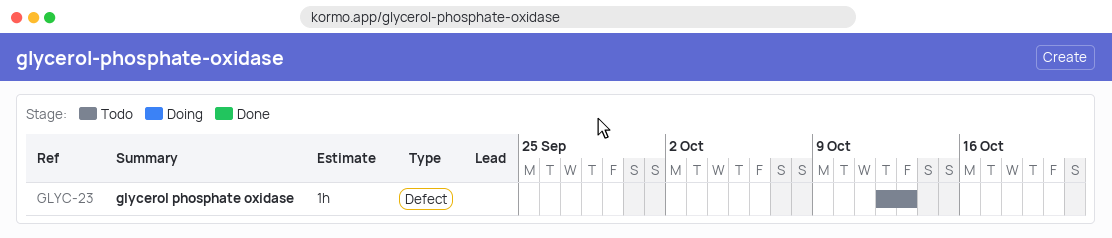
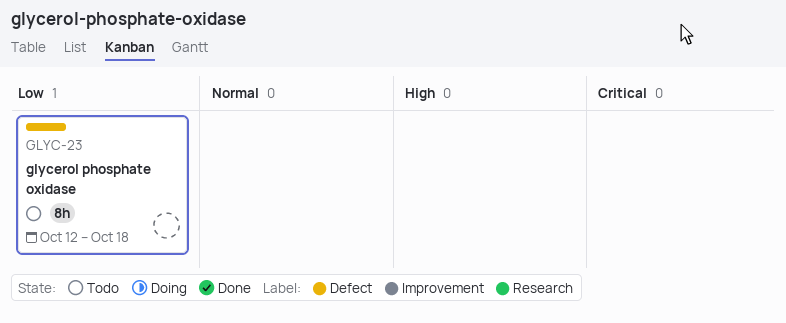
GLYC-23, estimate: 1h -> 8h
GLYC-23, due: Oct 13 -> Oct 18

